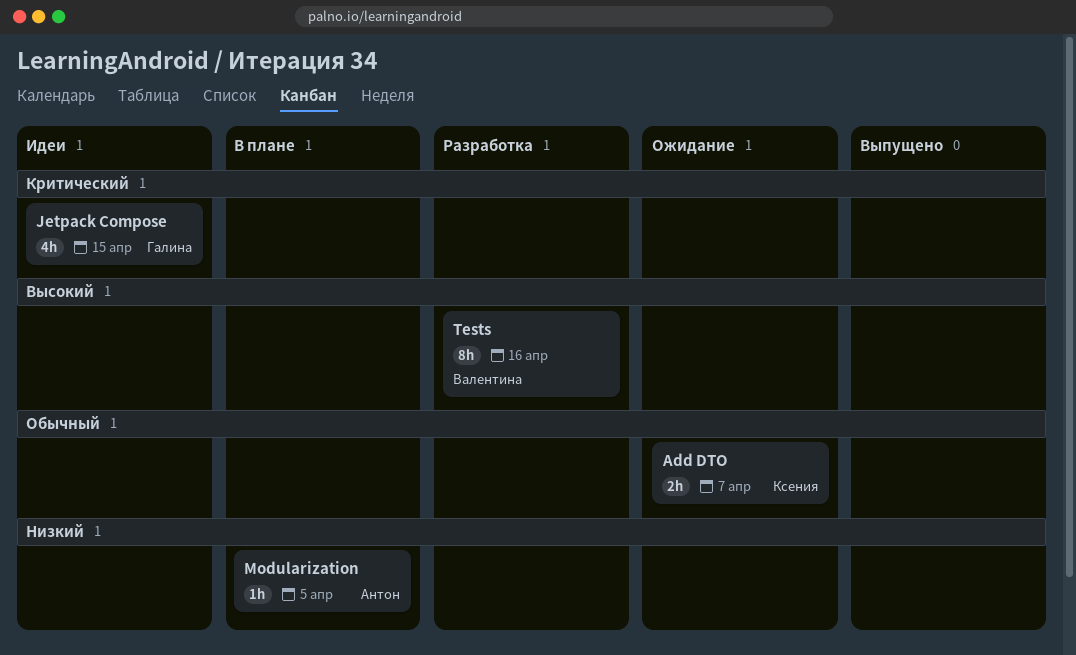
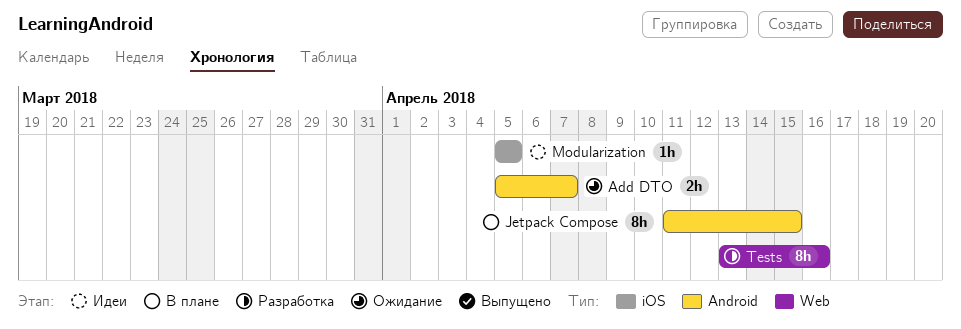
Jetpack Compose, status: Идеи -> В плане
Jetpack Compose, estimate: 4h -> 8h
Modularization, status: В плане -> Идеи

